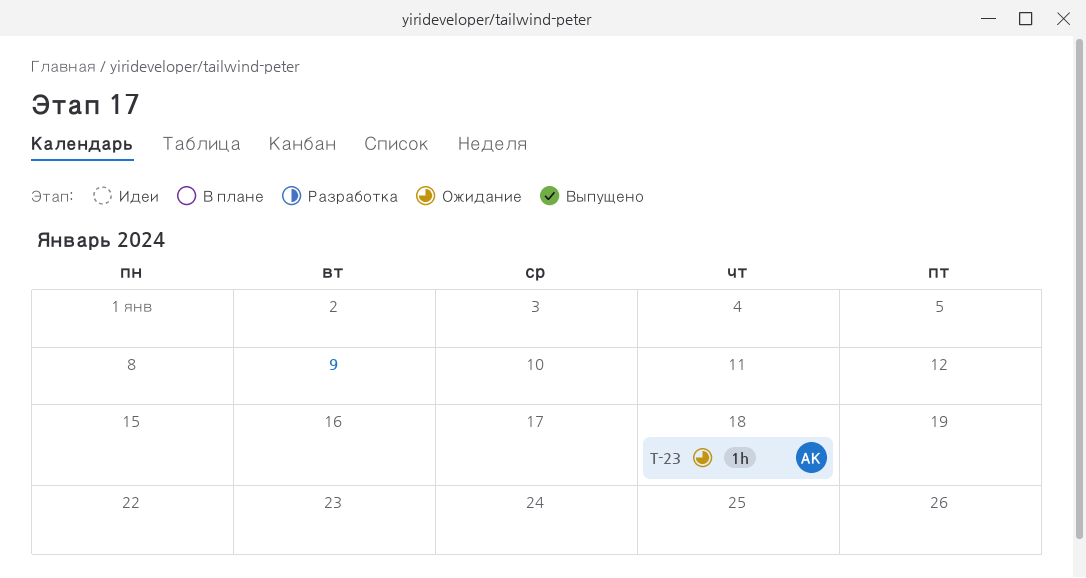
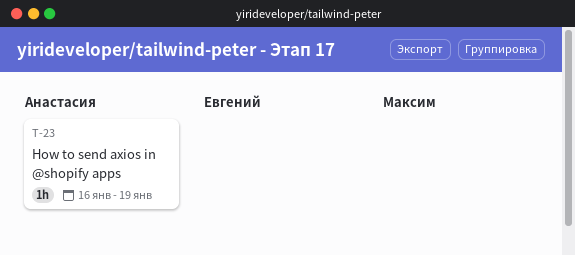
T-23, due: Jan 18 -> Jan 19

